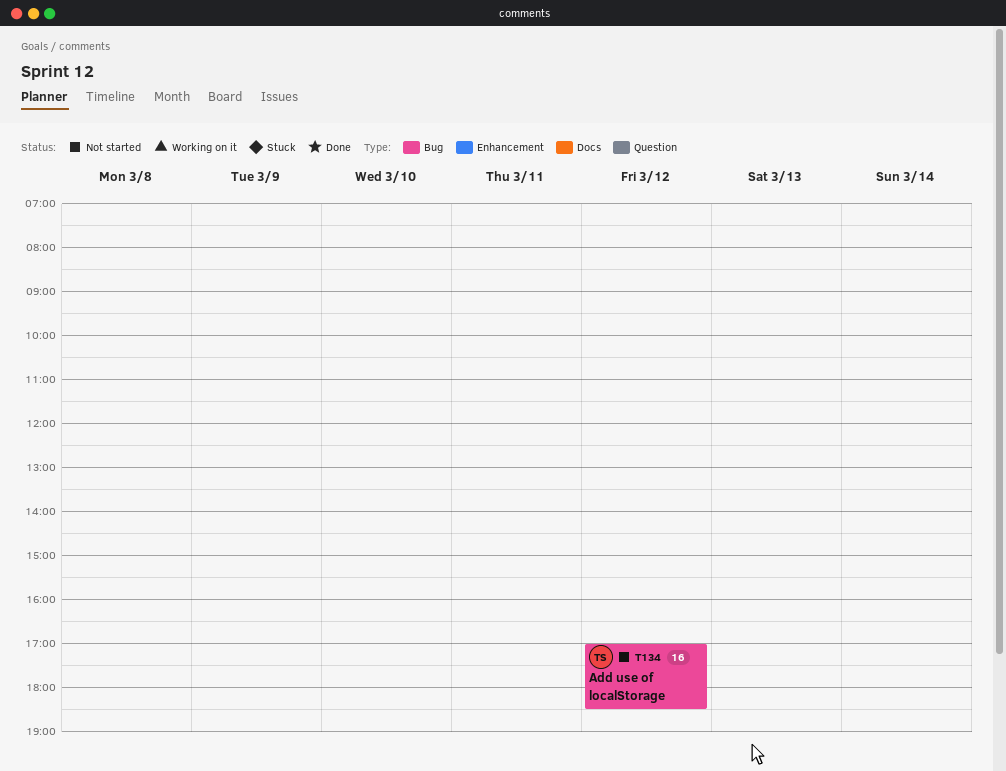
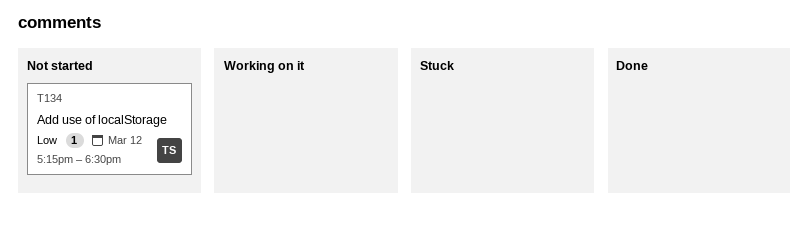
T134, estimate: 16 -> 1
T134, begins: 17:00 -> 17:15

